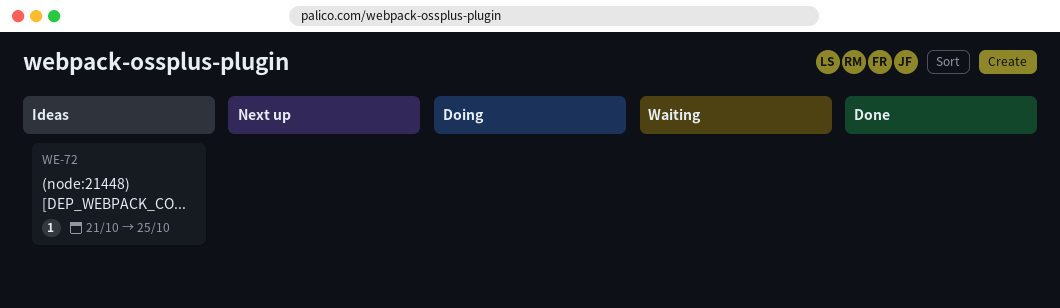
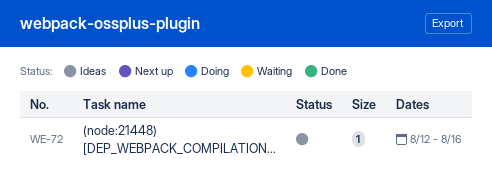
WE-72, start: Oct 21 -> Aug 12
WE-72, due: Oct 25 -> Aug 16

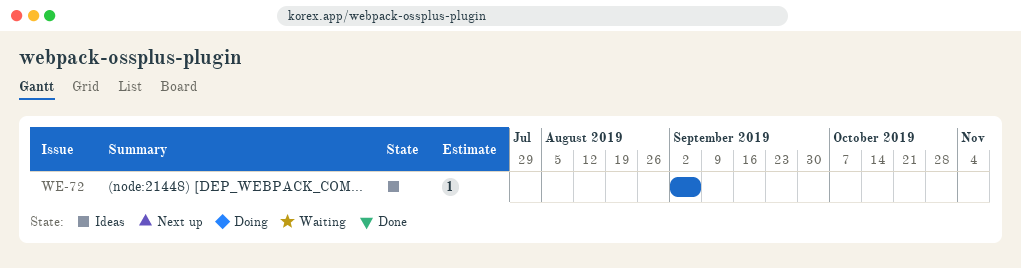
WE-72, start: Aug 12 -> Sep 2
WE-72, due: Aug 16 -> Sep 6

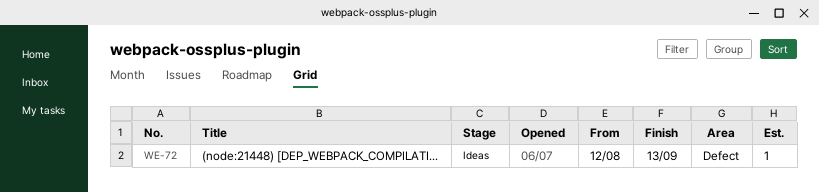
WE-72, start: Sep 2 -> Aug 12
WE-72, due: Sep 6 -> Sep 13

